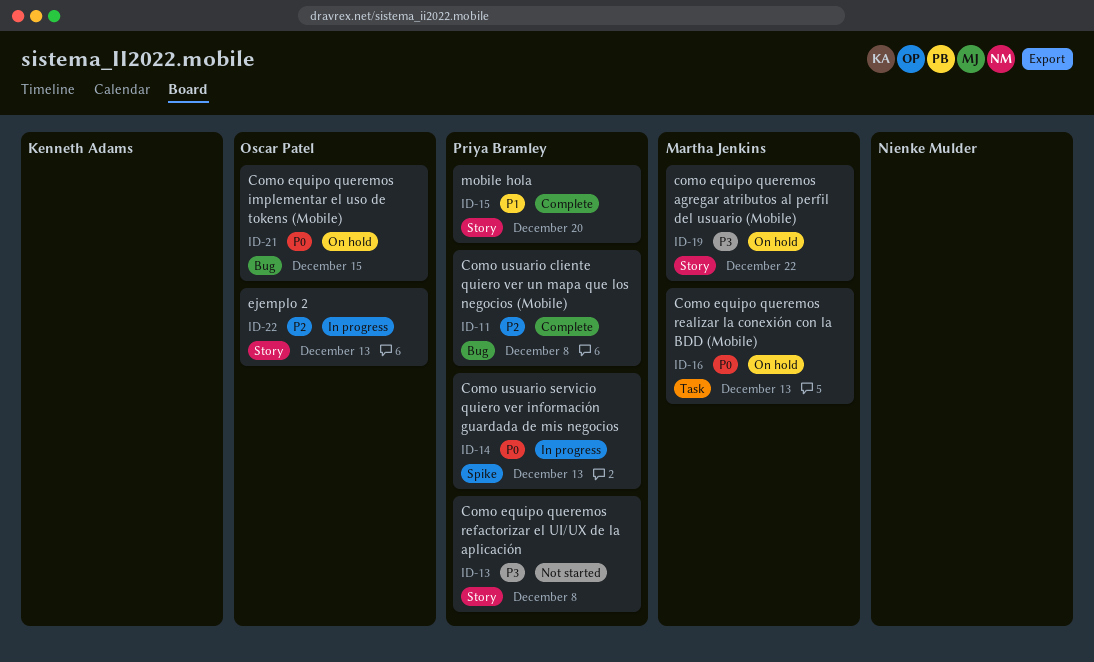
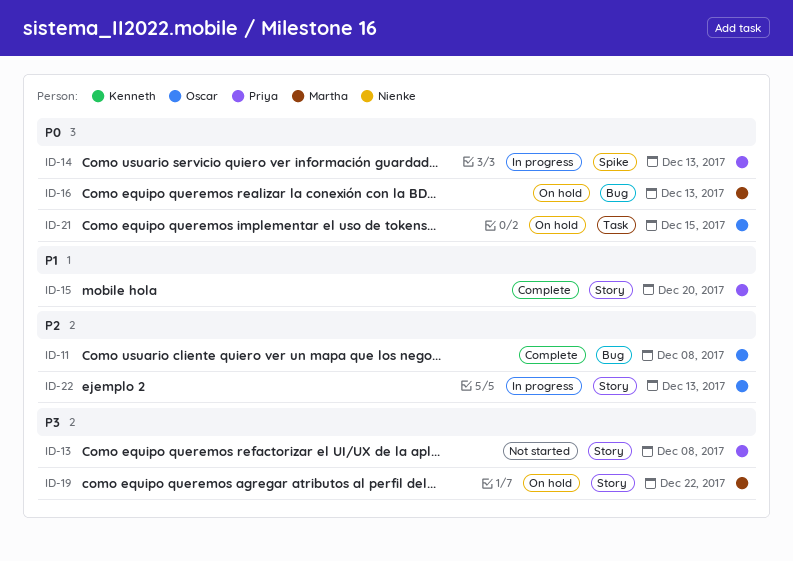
ID-11, owner: Priya Bramley -> Oscar Patel
ID-16, label: Task -> Bug
ID-21, label: Bug -> Task

